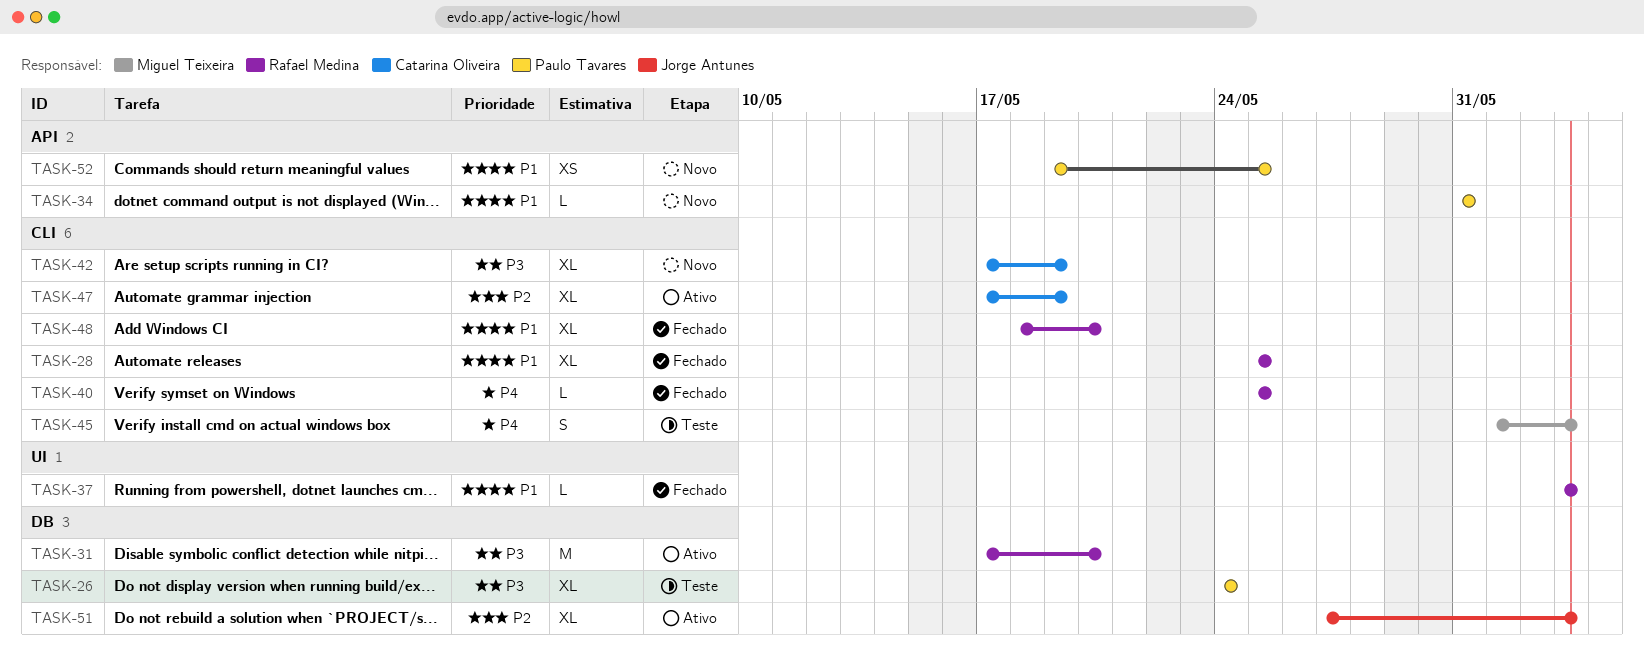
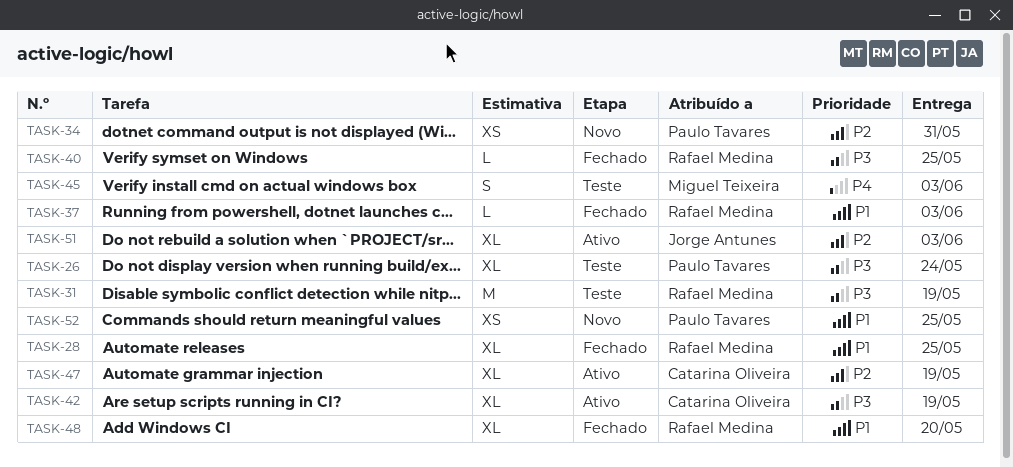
TASK-31, status: Ativo -> Teste
TASK-31, due: May 20 -> May 19
TASK-34, priority: P1 -> P2
TASK-34, estimate: L -> XS
TASK-40, priority: P4 -> P3
TASK-42, status: Novo -> Ativo

